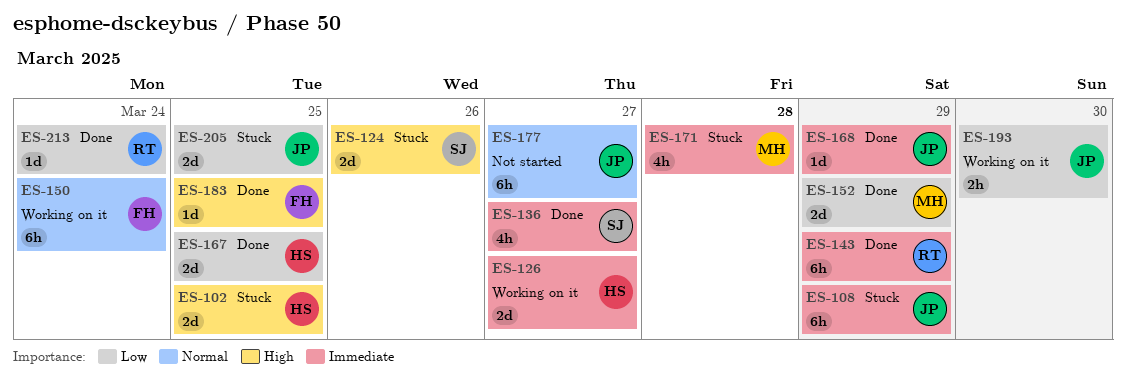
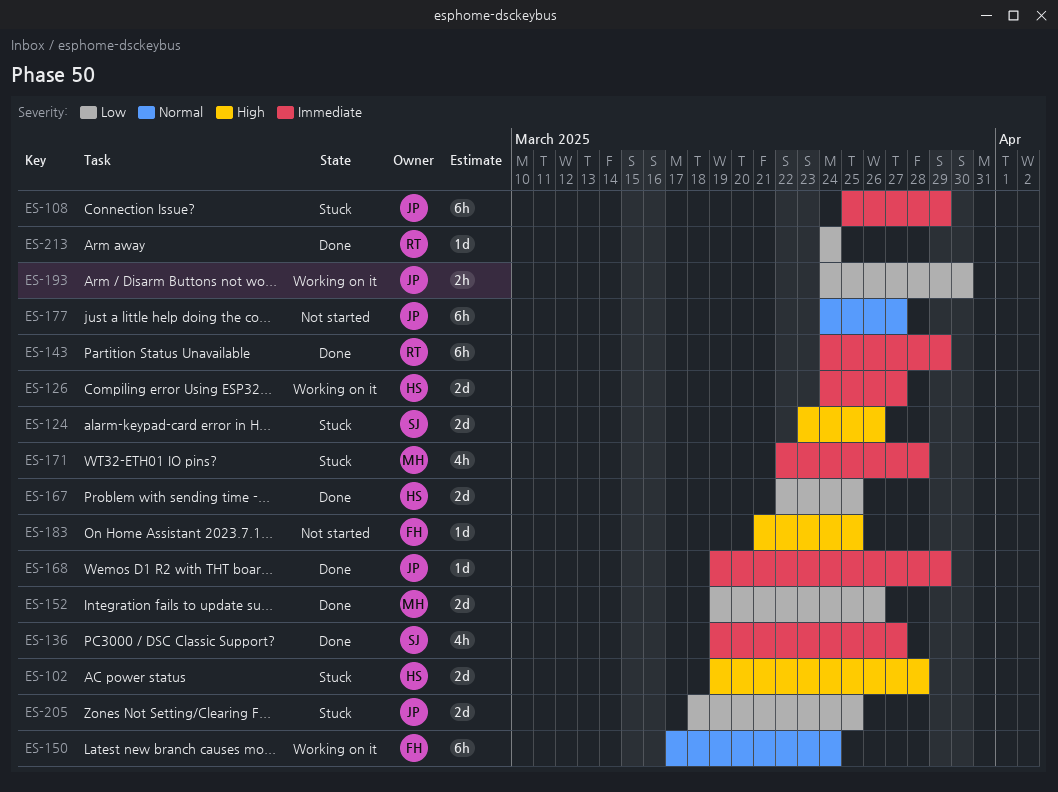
ES-102, due: Mar 25 -> Mar 28
ES-152, due: Mar 29 -> Mar 26
ES-183, status: Done -> Not started

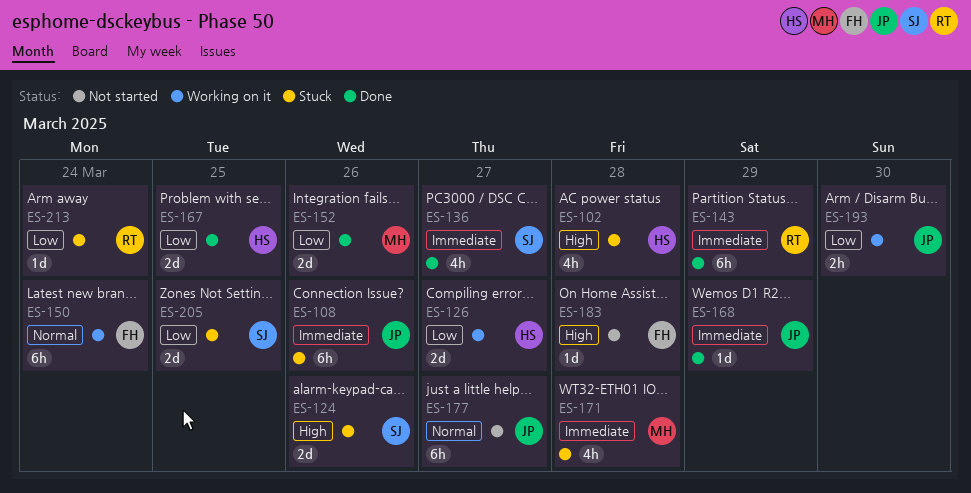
ES-102, estimate: 2d -> 4h
ES-108, due: Mar 29 -> Mar 26
ES-126, priority: Immediate -> Low
ES-183, due: Mar 25 -> Mar 28
ES-205, owner: JP -> SJ
ES-213, status: Done -> Stuck

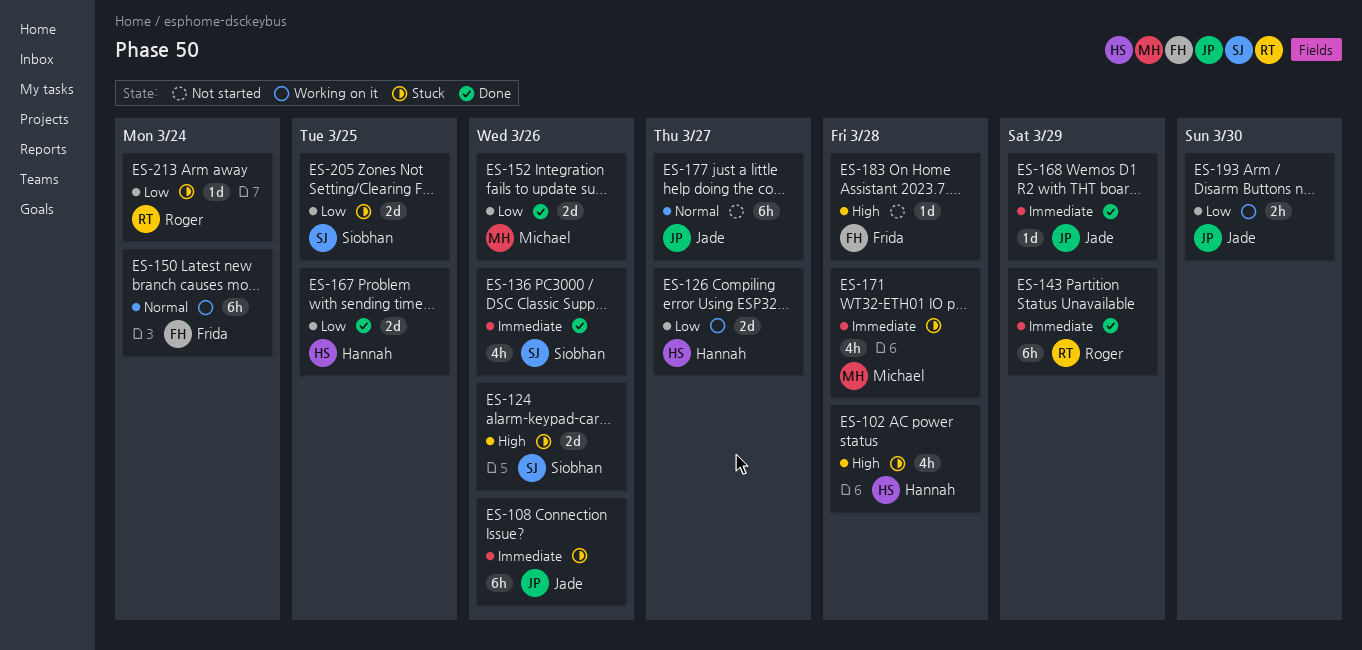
ES-136, due: Mar 27 -> Mar 26

